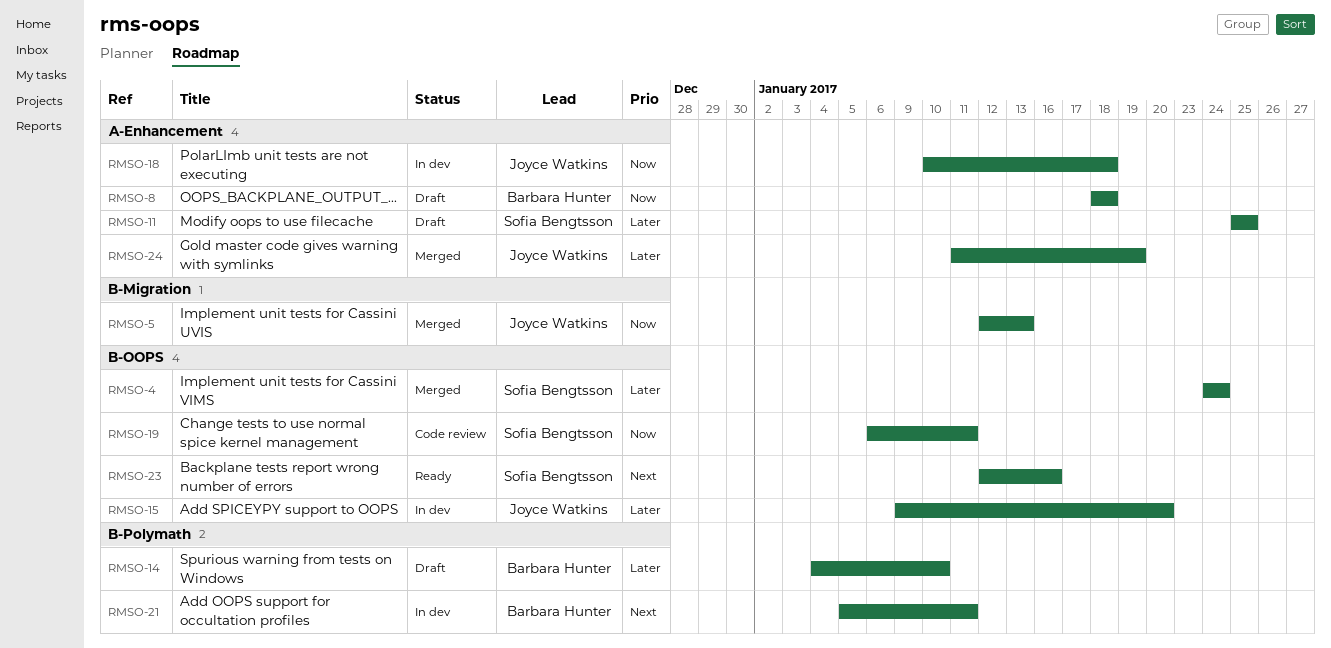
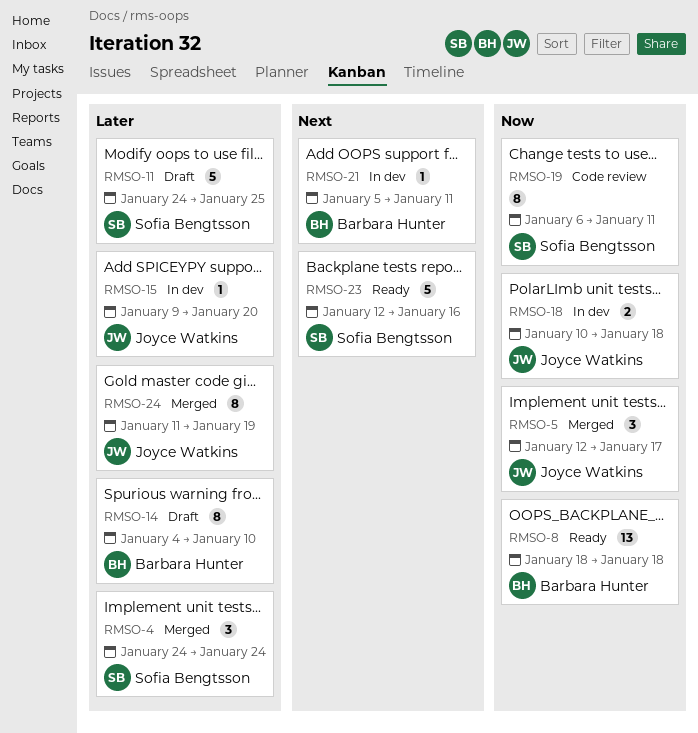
RMSO-5, due: Jan 13 -> Jan 17
RMSO-8, status: Draft -> Ready
RMSO-11, start: Jan 25 -> Jan 24

